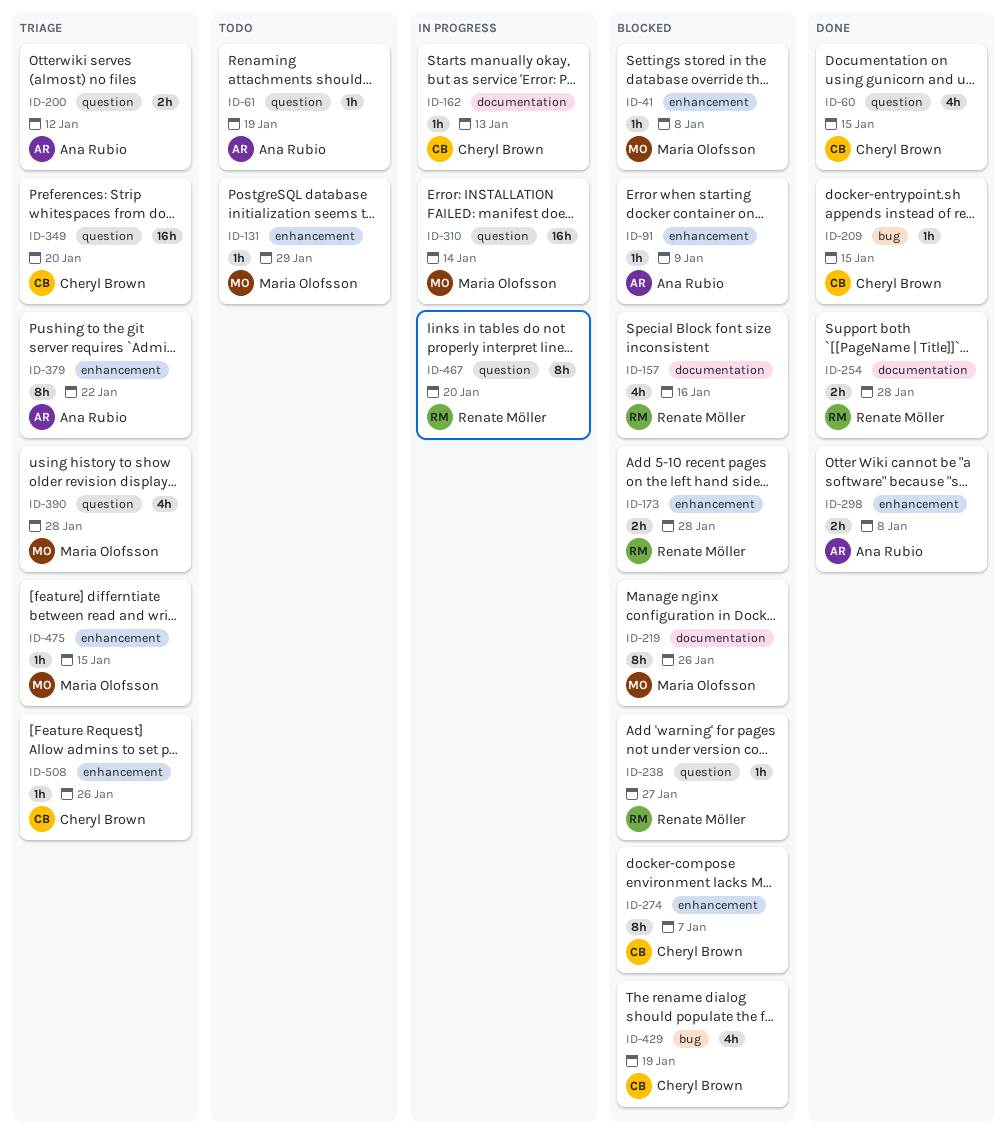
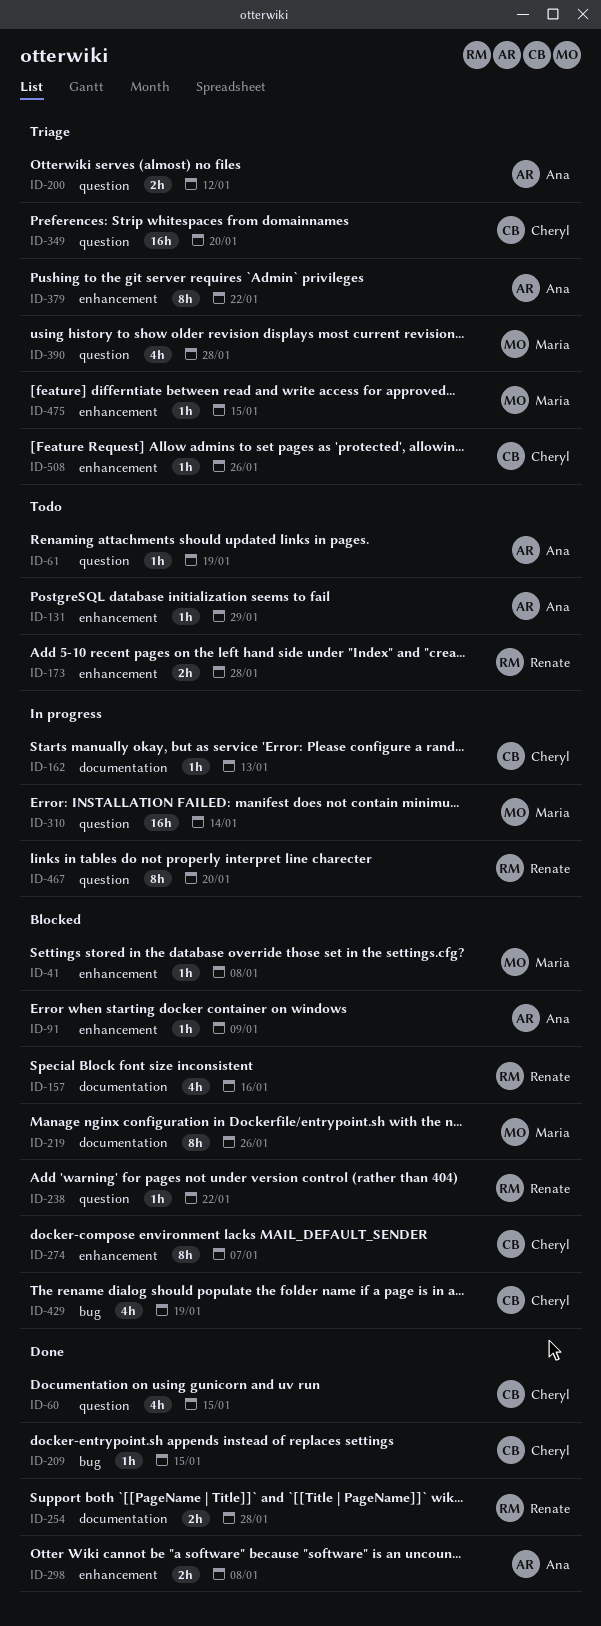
ID-131, owner: Maria Olofsson -> Ana Rubio
ID-173, status: Blocked -> Todo
ID-238, due: Jan 27 -> Jan 22

